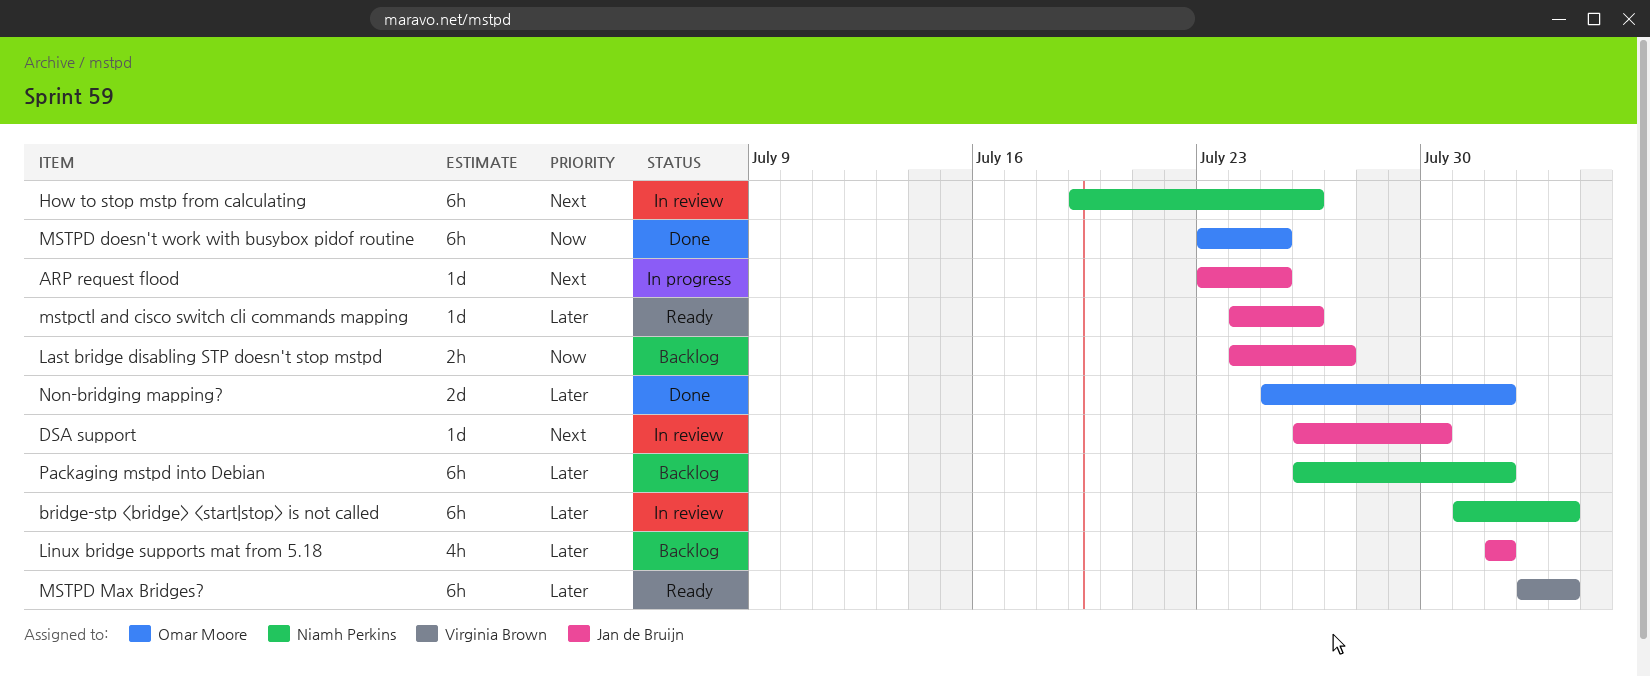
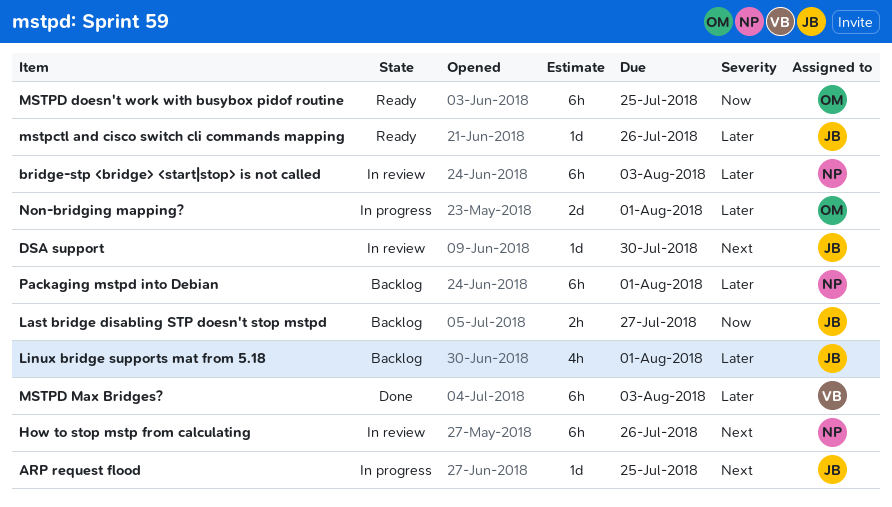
MSTPD doesn't work with busybox pidof routine, status: Done -> Ready
MSTPD Max Bridges?, status: Ready -> Done
Non-bridging mapping?, status: Done -> In progress

